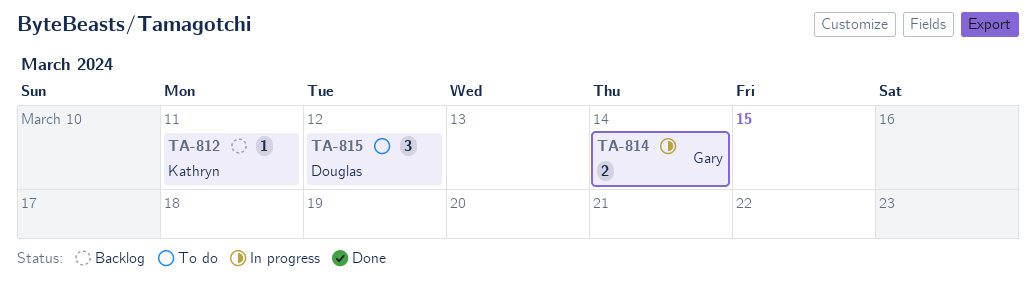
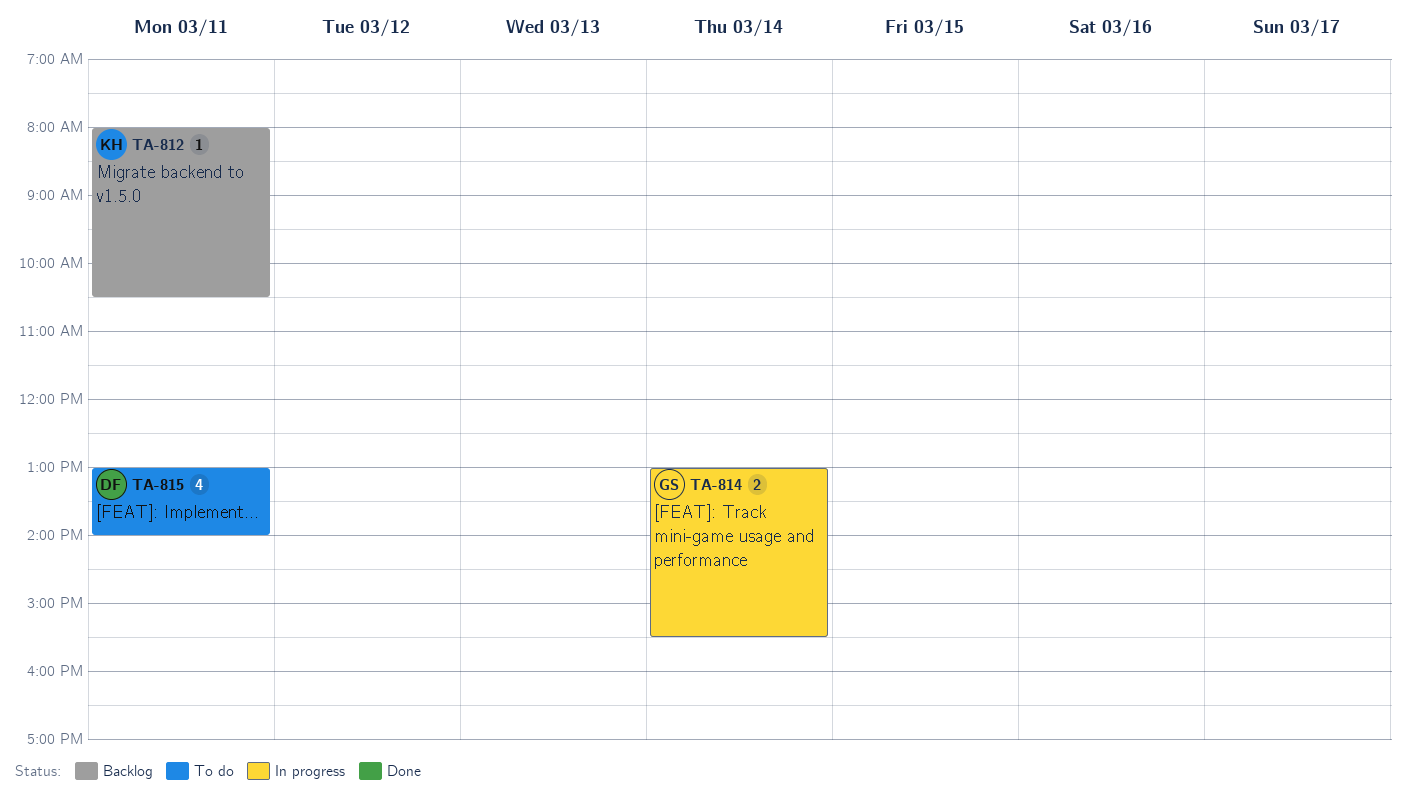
TA-815, estimate: 3 -> 4
TA-815, day: Mar 12 -> Mar 11

